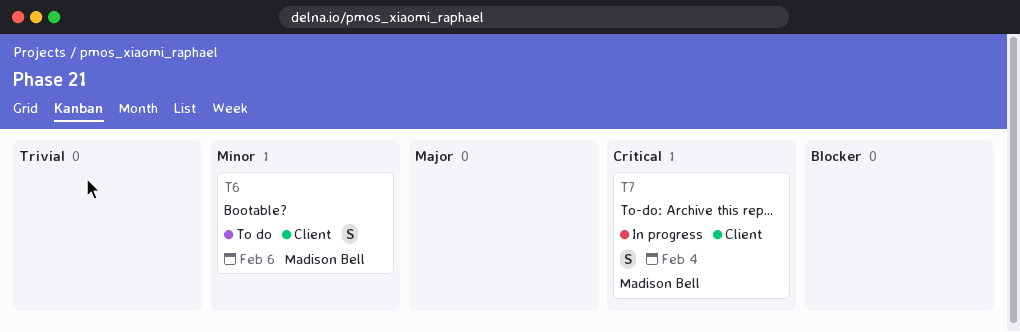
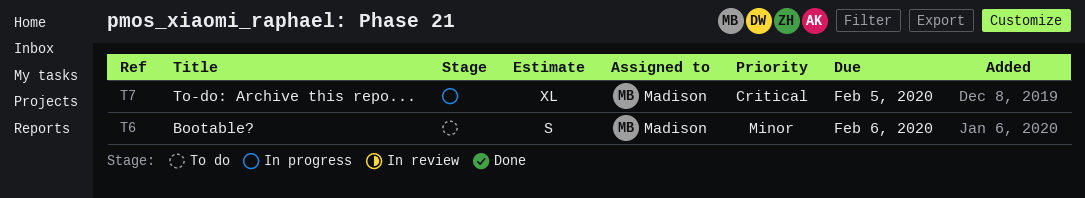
T7, estimate: S -> XL
T7, due: Feb 4 -> Feb 5

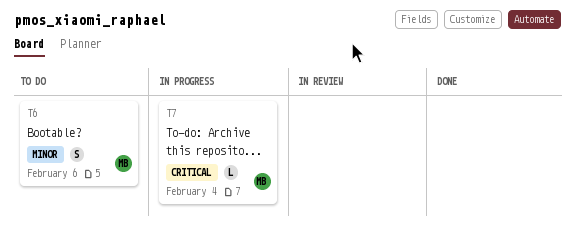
T7, estimate: XL -> L
T7, due: Feb 5 -> Feb 4

